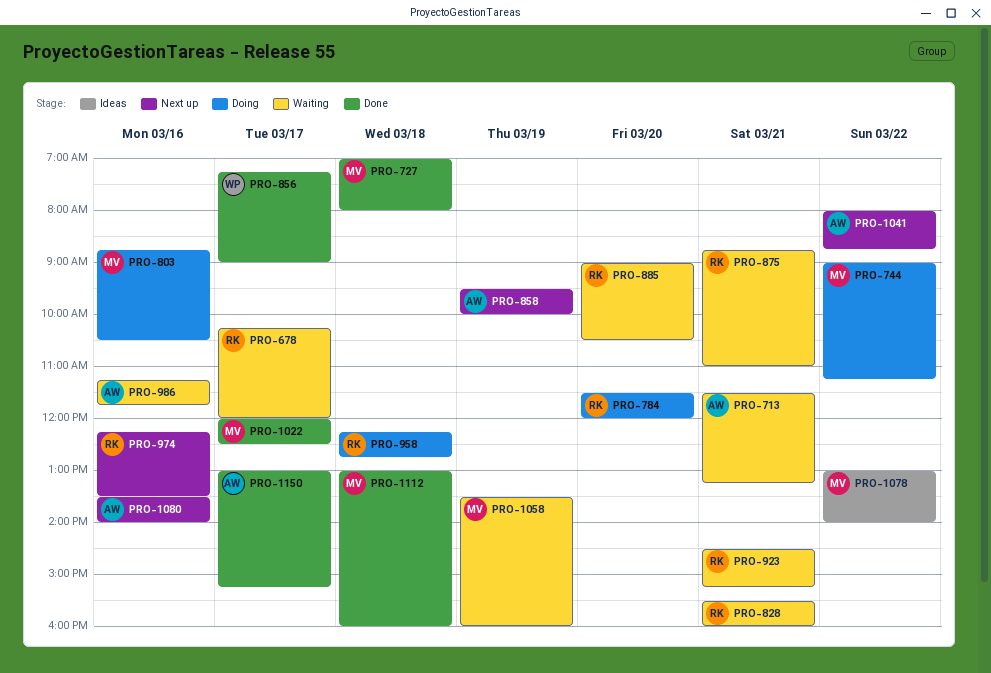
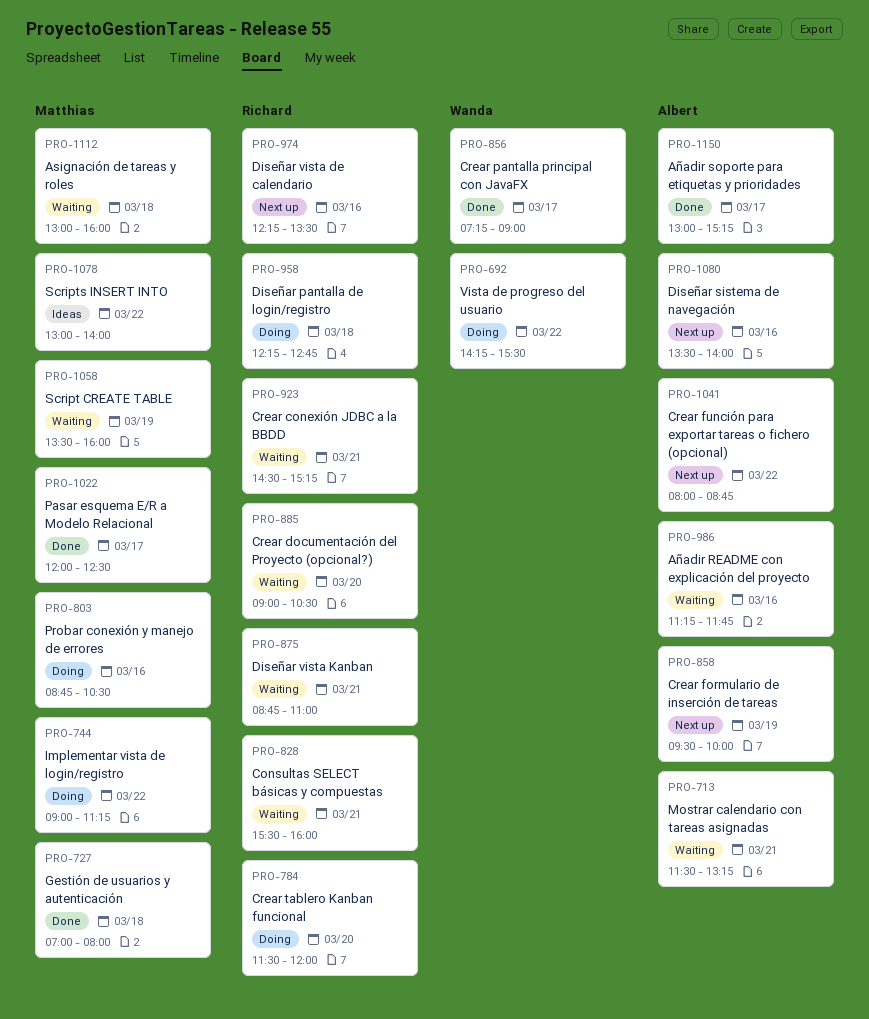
PRO-678: present -> none
PRO-692: none -> present
PRO-1112, status: Done -> Waiting

